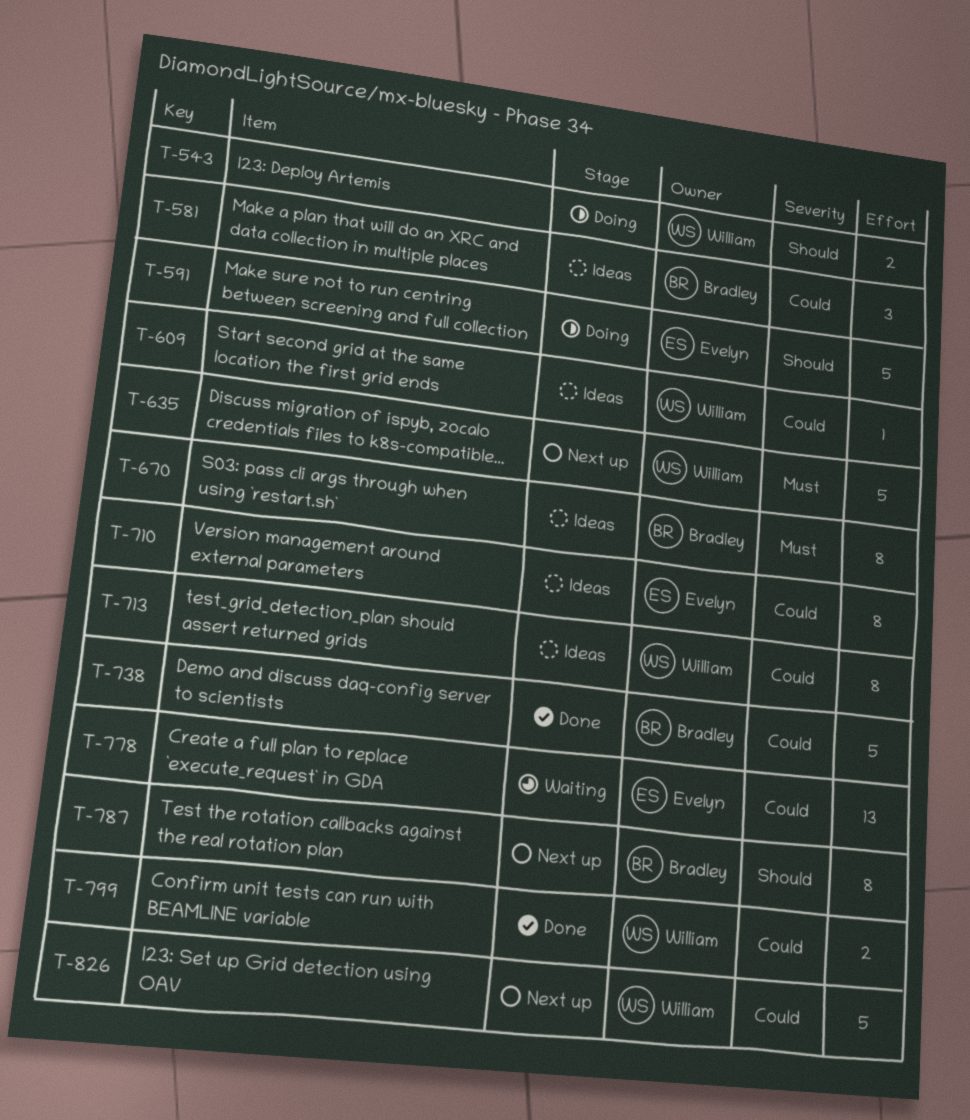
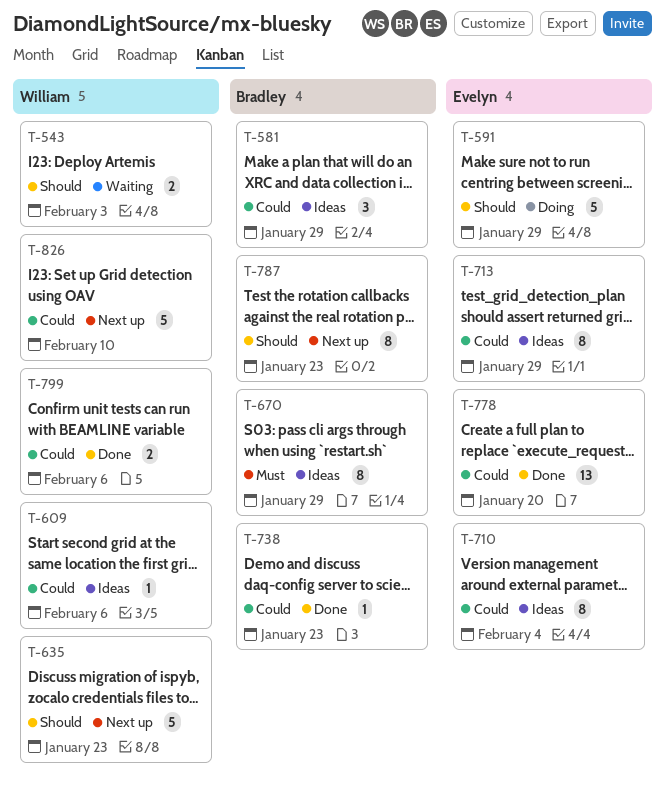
T-543, status: Doing -> Waiting
T-635, priority: Must -> Should
T-713, owner: William -> Evelyn
T-738, estimate: 5 -> 1
T-778, status: Waiting -> Done

